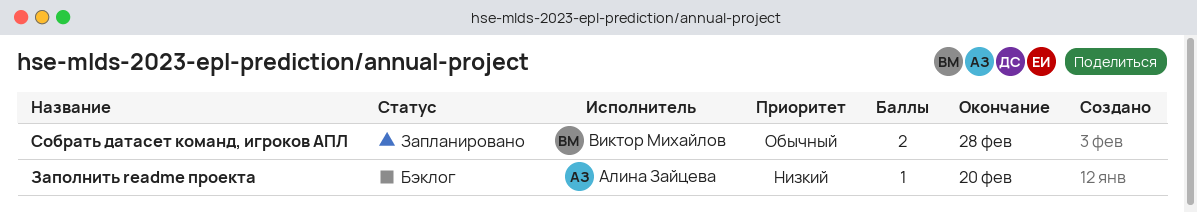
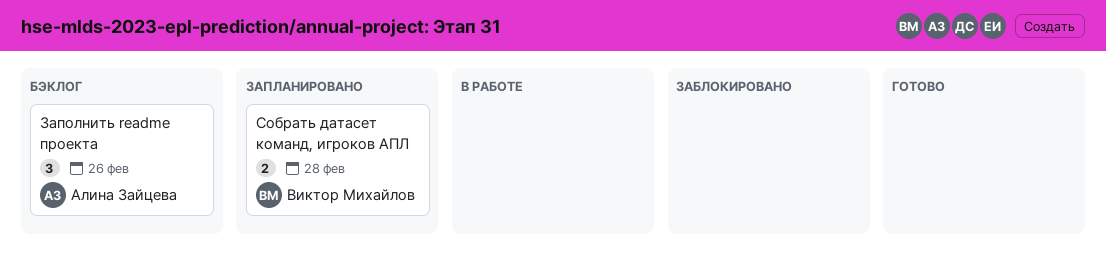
Заполнить readme проекта, estimate: 1 -> 3
Заполнить readme проекта, due: Feb 20 -> Feb 26

